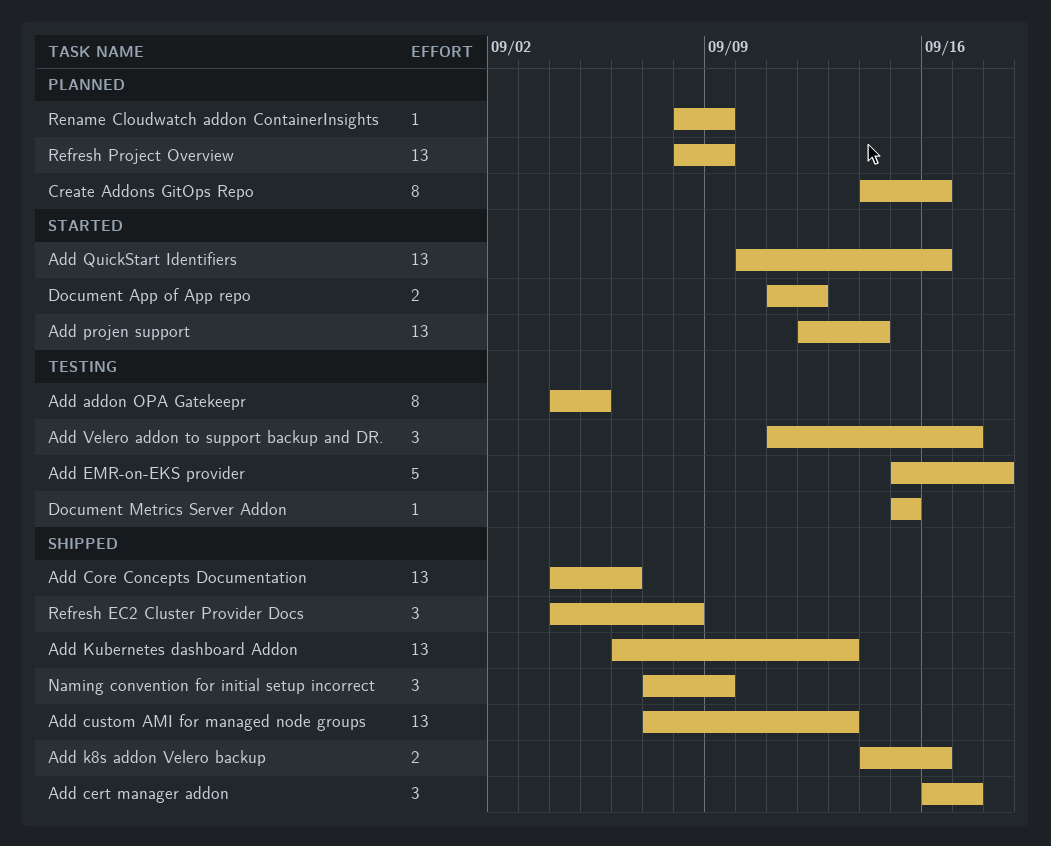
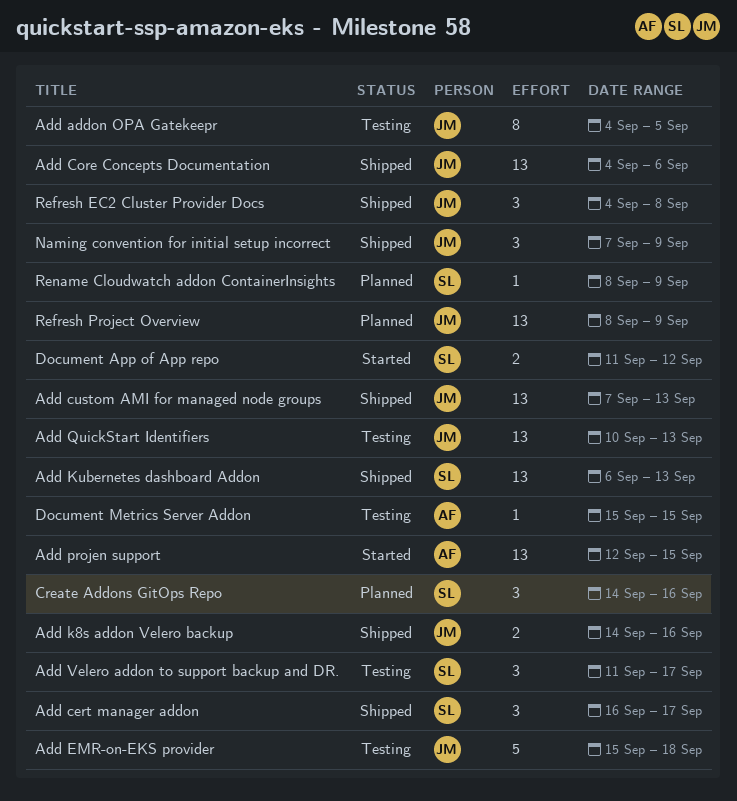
Add projen support, due: Sep 14 -> Sep 15
Add QuickStart Identifiers, status: Started -> Testing
Add QuickStart Identifiers, due: Sep 16 -> Sep 13
Create Addons GitOps Repo, estimate: 8 -> 3

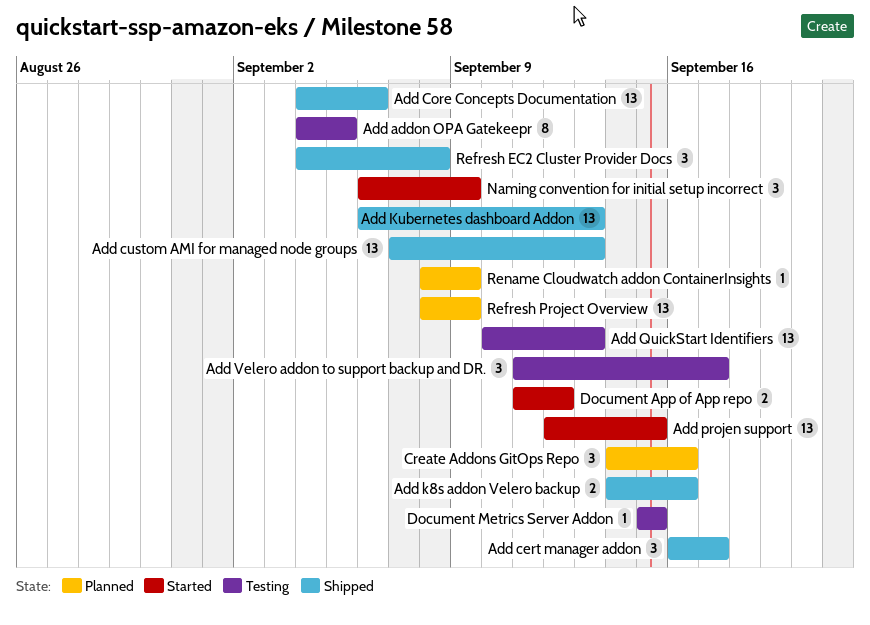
Add EMR-on-EKS provider: present -> none
Naming convention for initial setup incorrect, status: Shipped -> Started
Naming convention for initial setup incorrect, start: Sep 7 -> Sep 6

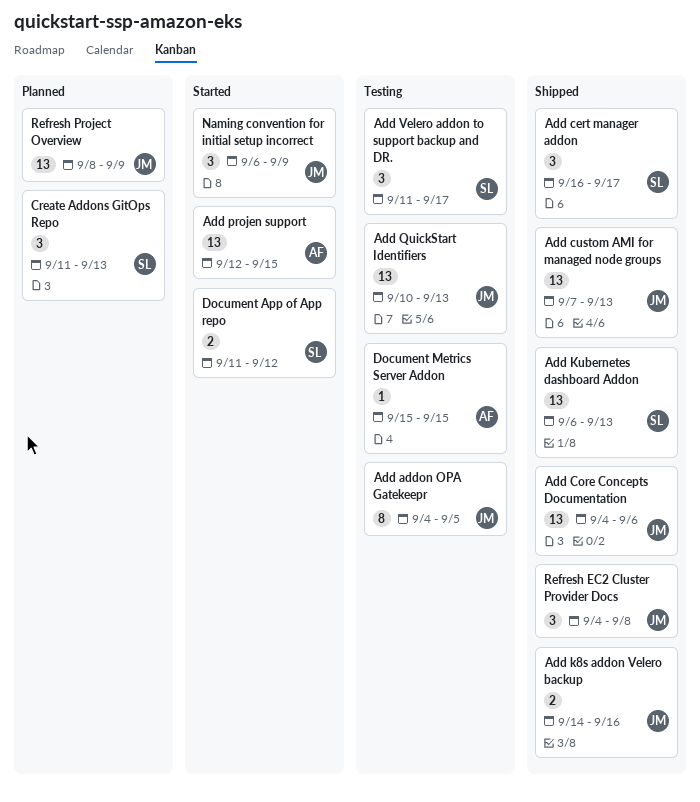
Create Addons GitOps Repo, start: Sep 14 -> Sep 11
Create Addons GitOps Repo, due: Sep 16 -> Sep 13
Rename Cloudwatch addon ContainerInsights: present -> none

